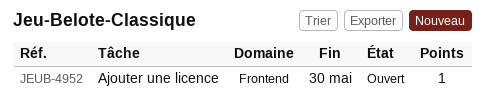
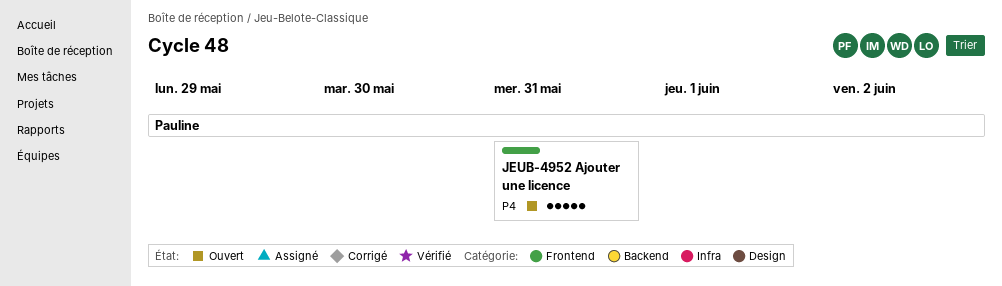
JEUB-4952, estimate: 1 -> 5
JEUB-4952, due: May 30 -> May 31

